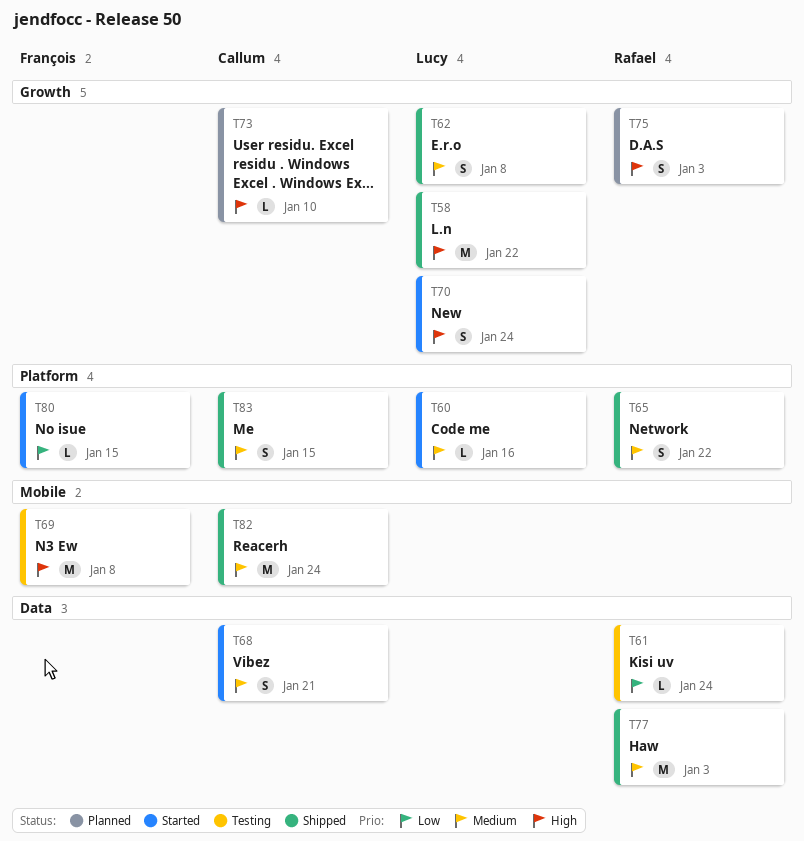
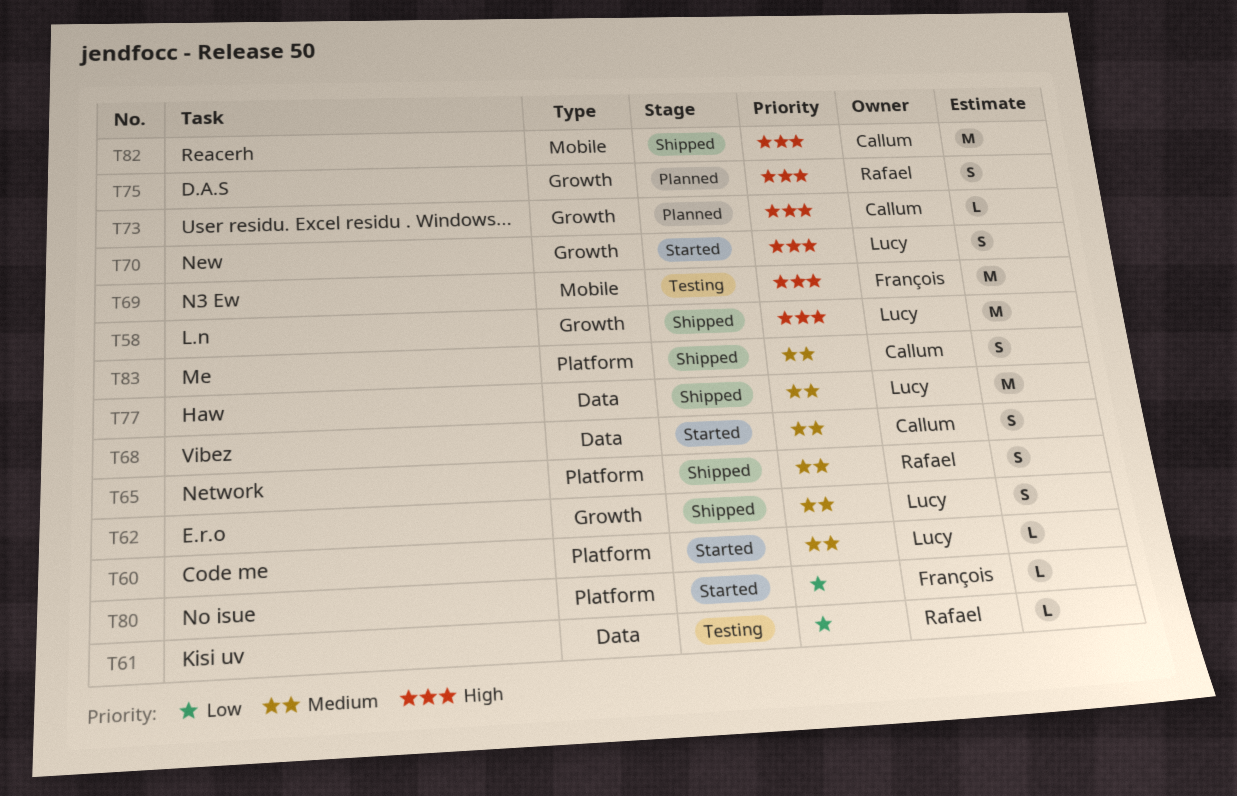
T77, owner: Rafael -> Lucy
T82, priority: Medium -> High

